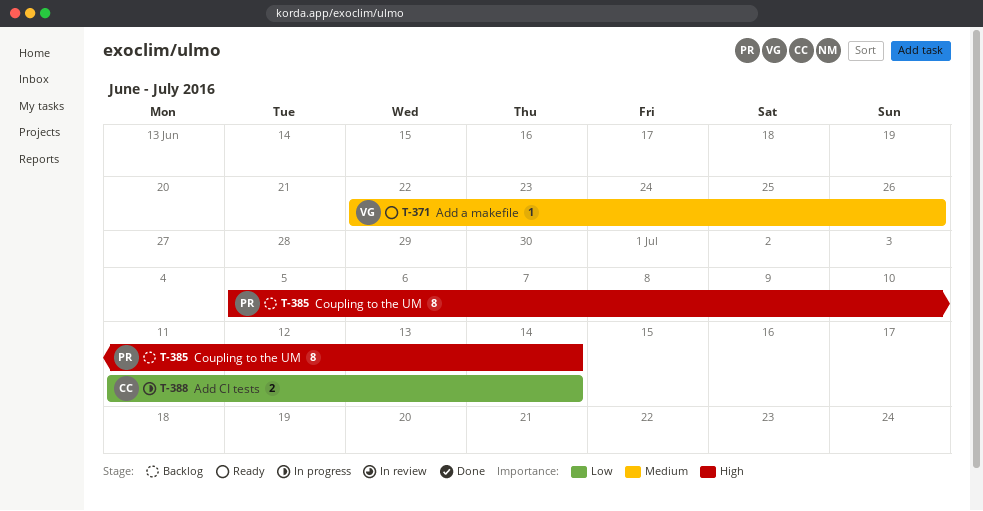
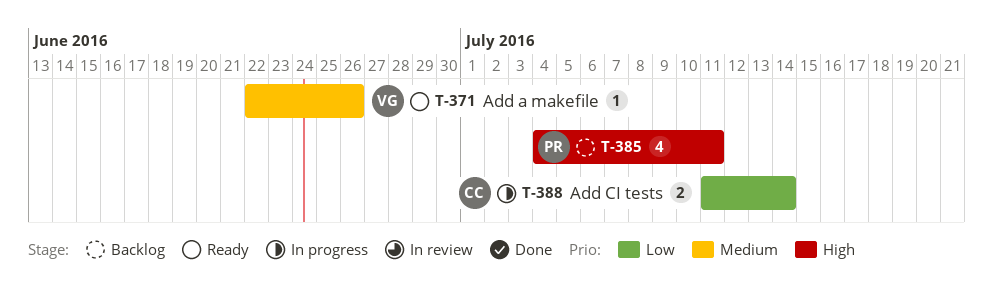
T-385, estimate: 8 -> 4
T-385, start: Jul 5 -> Jul 4
T-385, due: Jul 14 -> Jul 11

